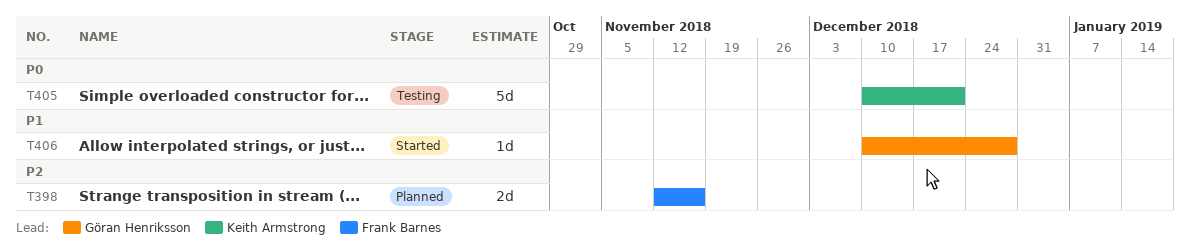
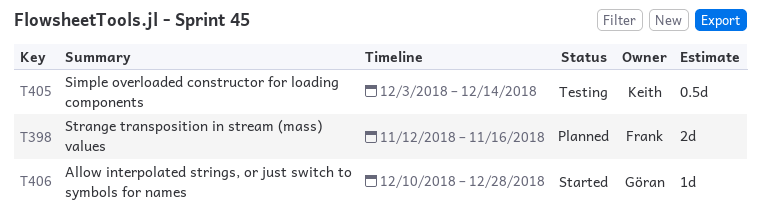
T405, estimate: 5d -> 0.5d
T405, start: Dec 10 -> Dec 3
T405, due: Dec 21 -> Dec 14

